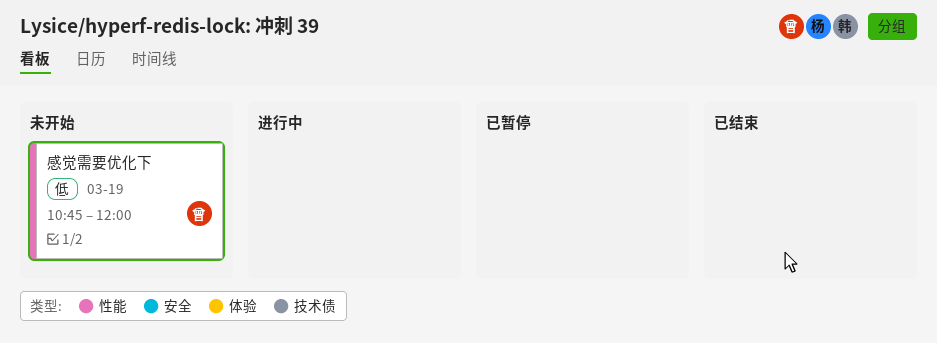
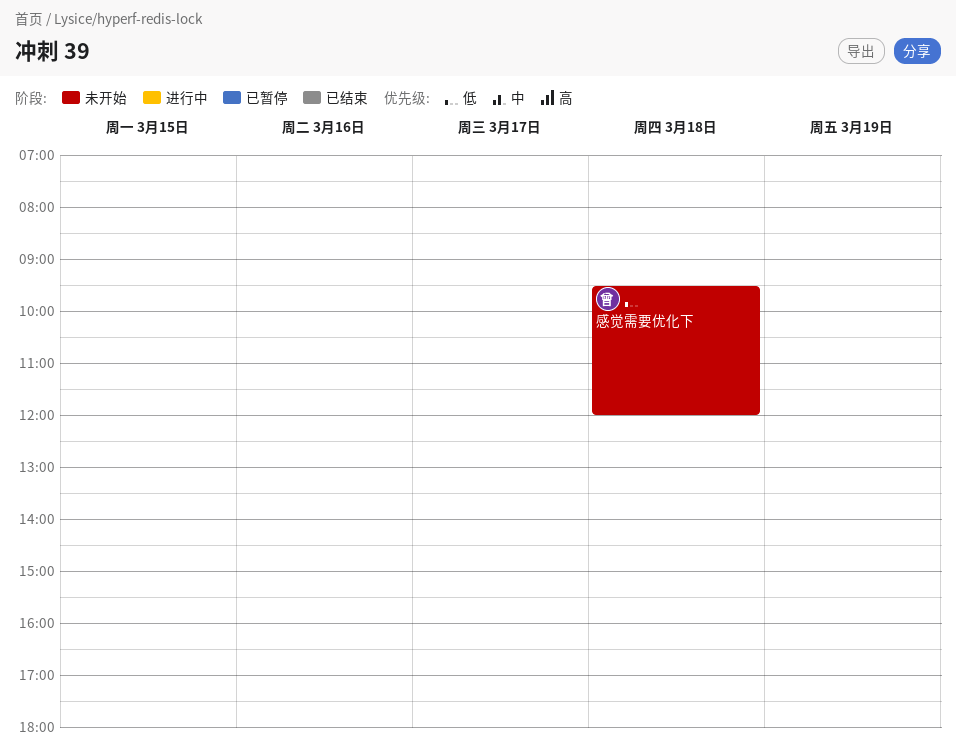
感觉需要优化下, day: Mar 19 -> Mar 18
感觉需要优化下, begins: 10:45 -> 09:30

